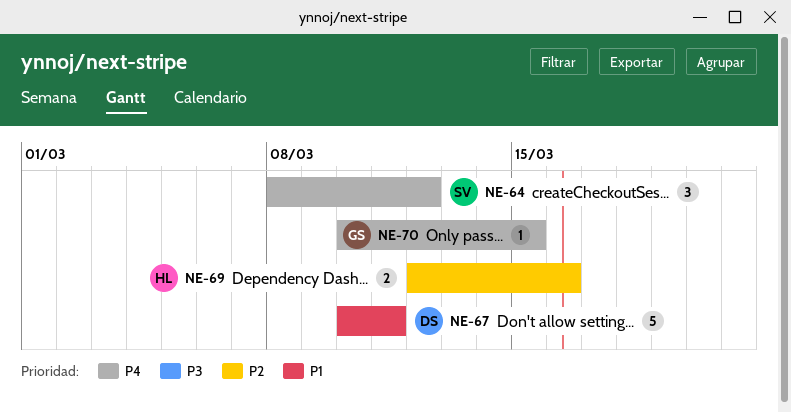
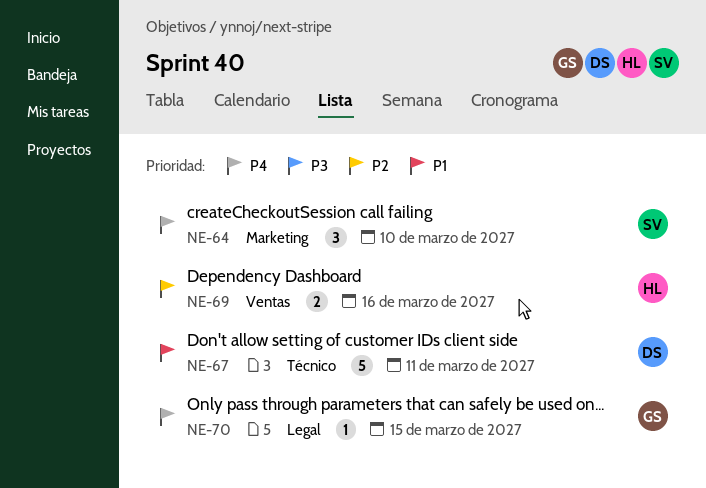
NE-64, due: Mar 12 -> Mar 10

